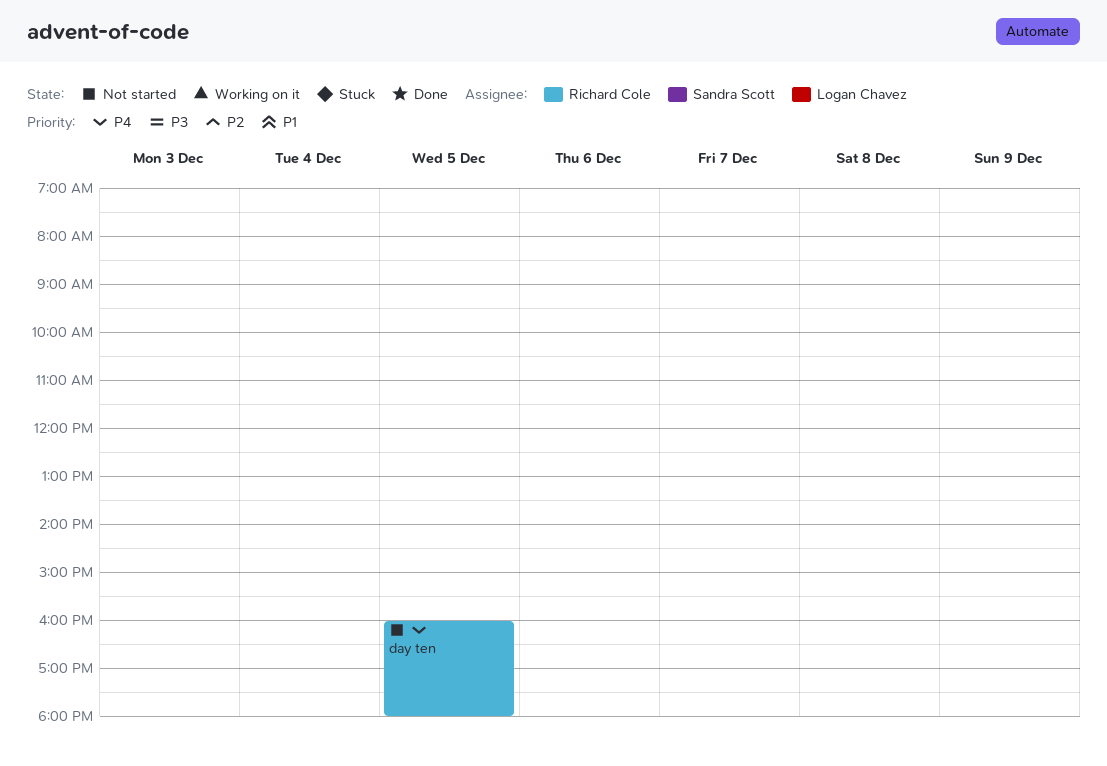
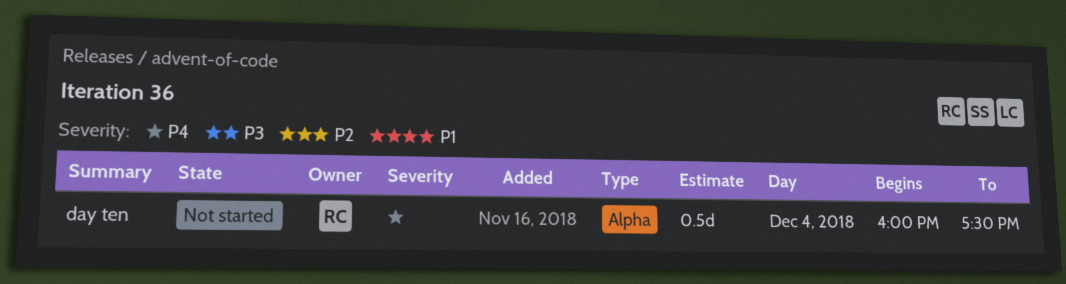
day ten, day: Dec 5 -> Dec 4
day ten, ends: 18:00 -> 17:30

